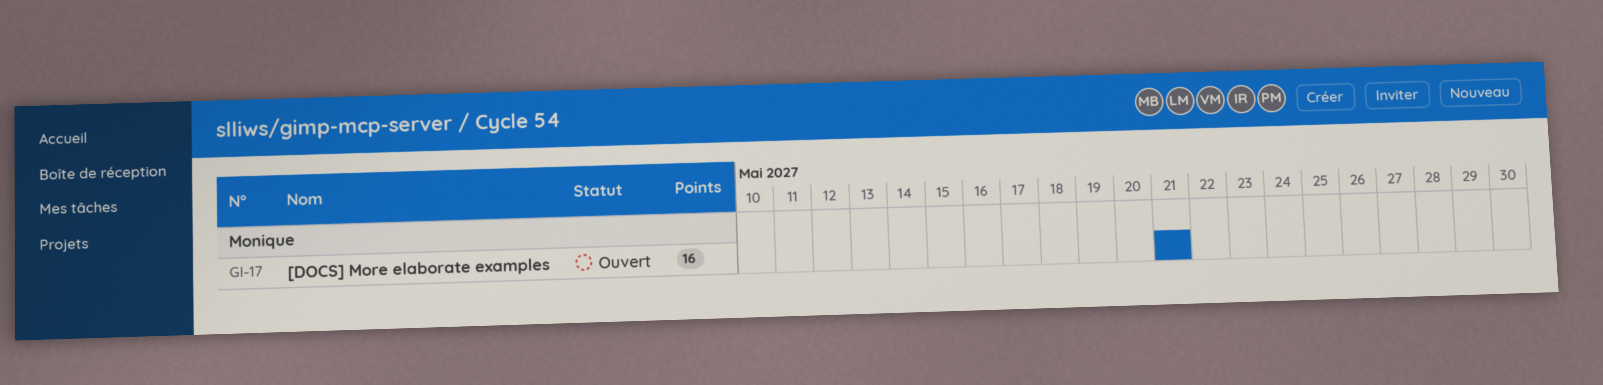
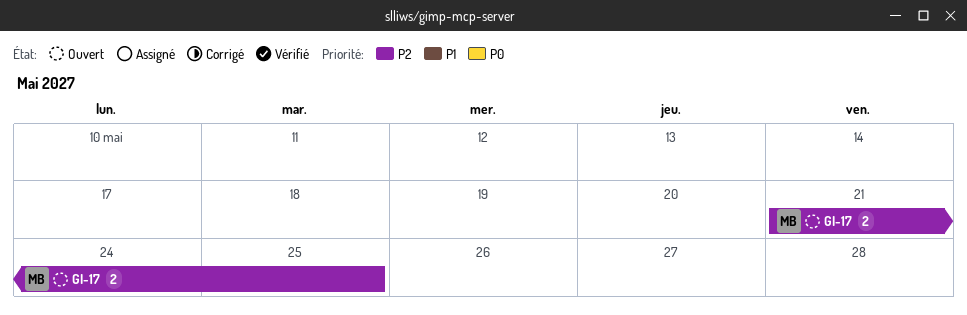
GI-17, estimate: 16 -> 2
GI-17, due: May 21 -> May 25

